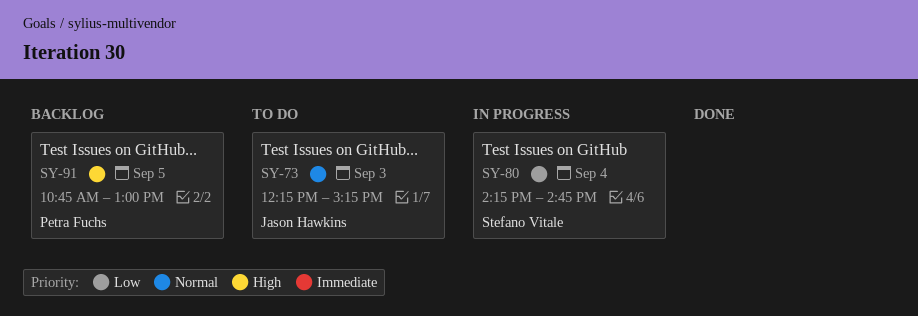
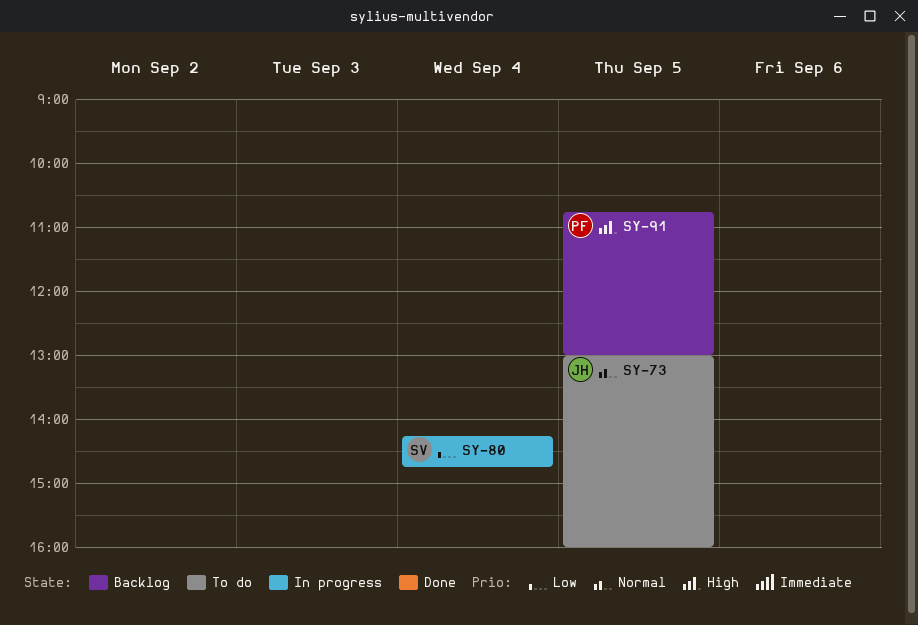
SY-73, day: Sep 3 -> Sep 5
SY-73, begins: 12:15 -> 13:00
SY-73, ends: 15:15 -> 16:00

